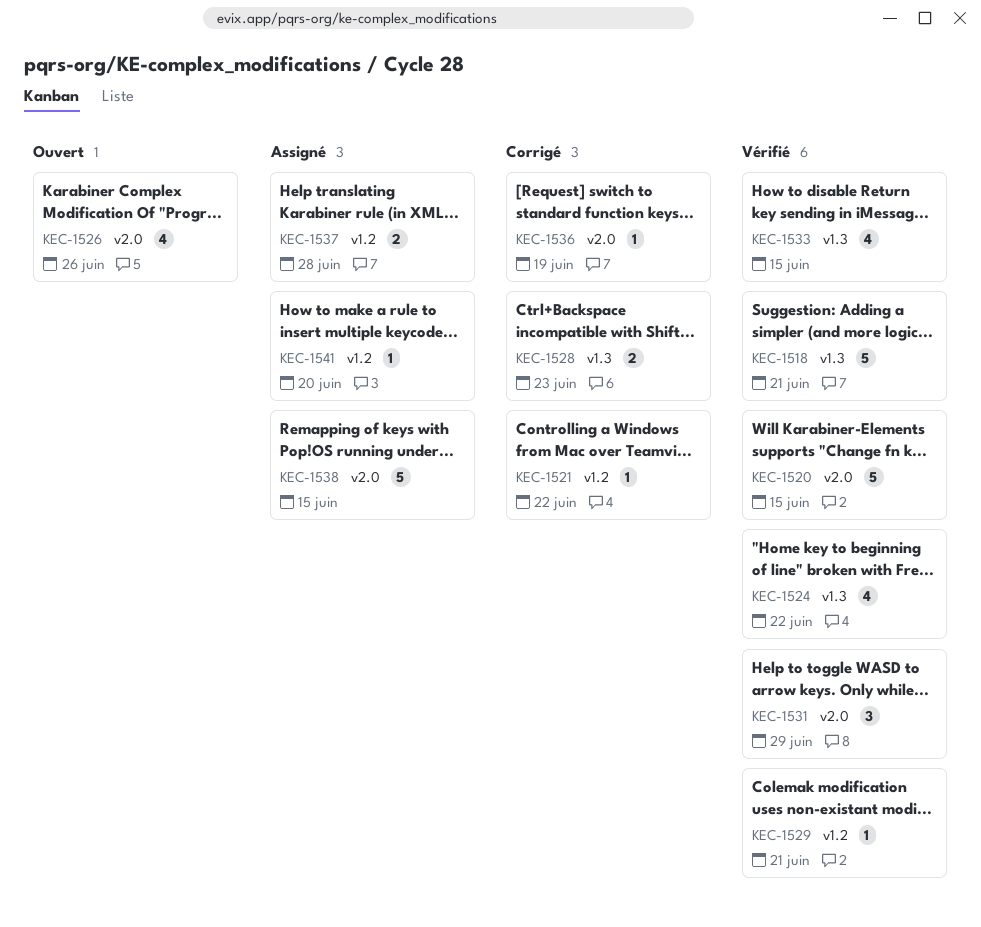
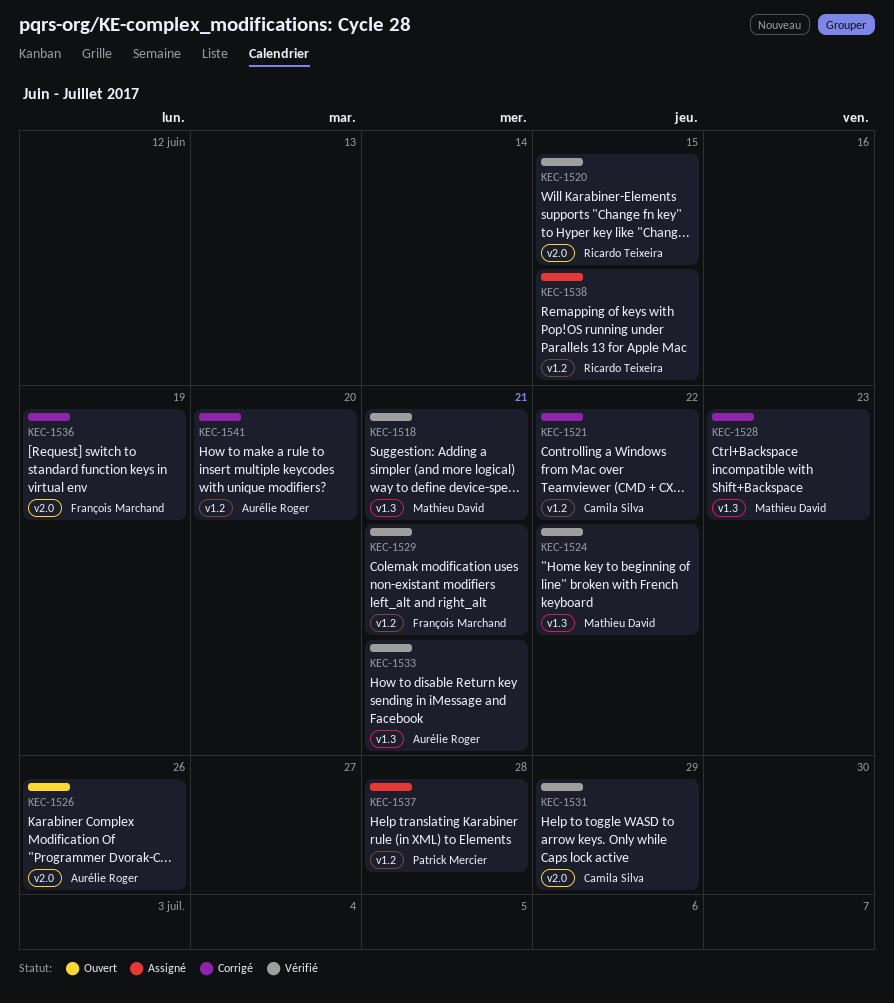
KEC-1533, due: Jun 15 -> Jun 21
KEC-1538, label: v2.0 -> v1.2
KEC-1541, status: Assigné -> Corrigé

